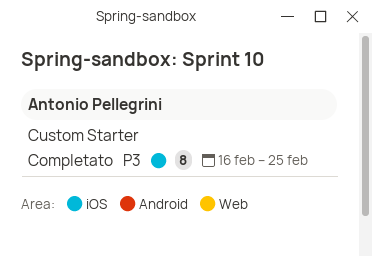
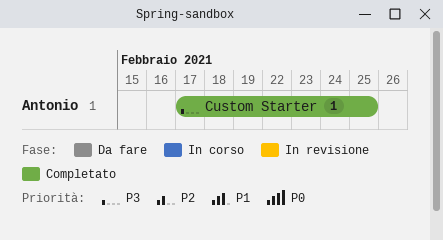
Custom Starter, estimate: 8 -> 1
Custom Starter, start: Feb 16 -> Feb 17

